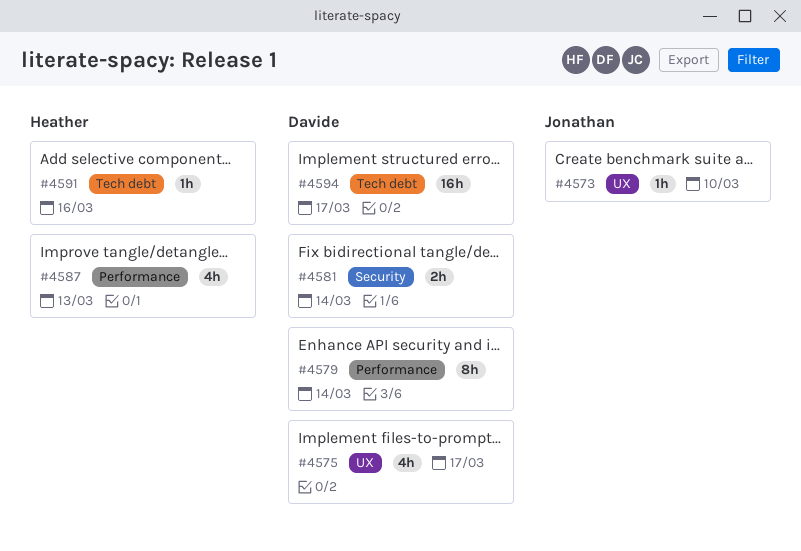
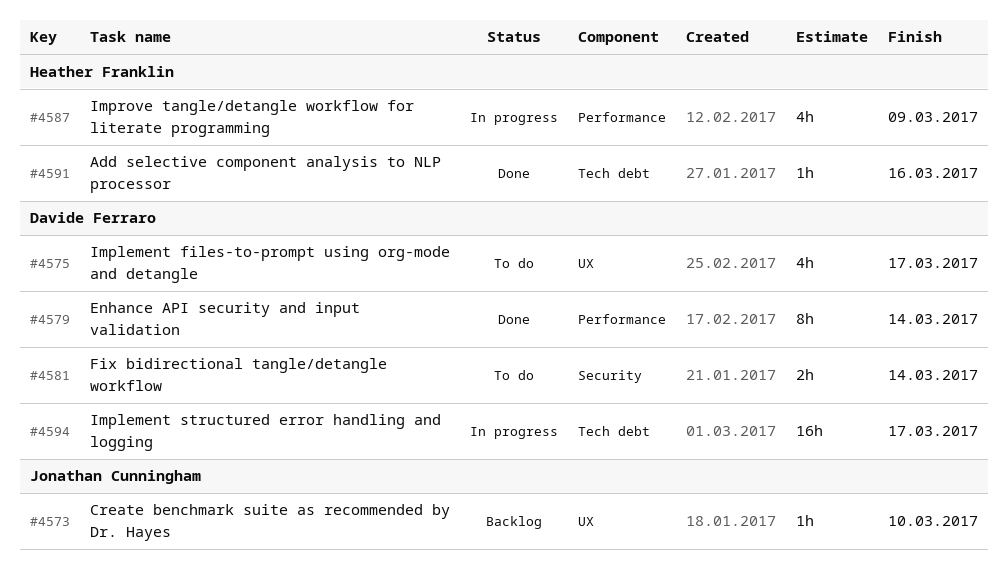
#4587, due: Mar 13 -> Mar 9

